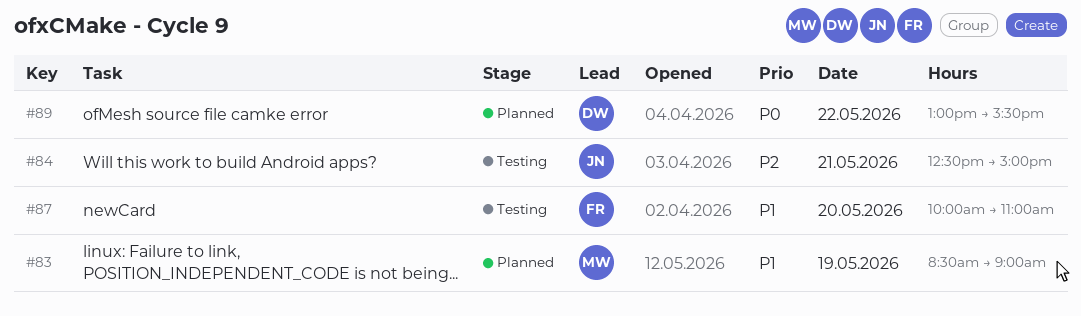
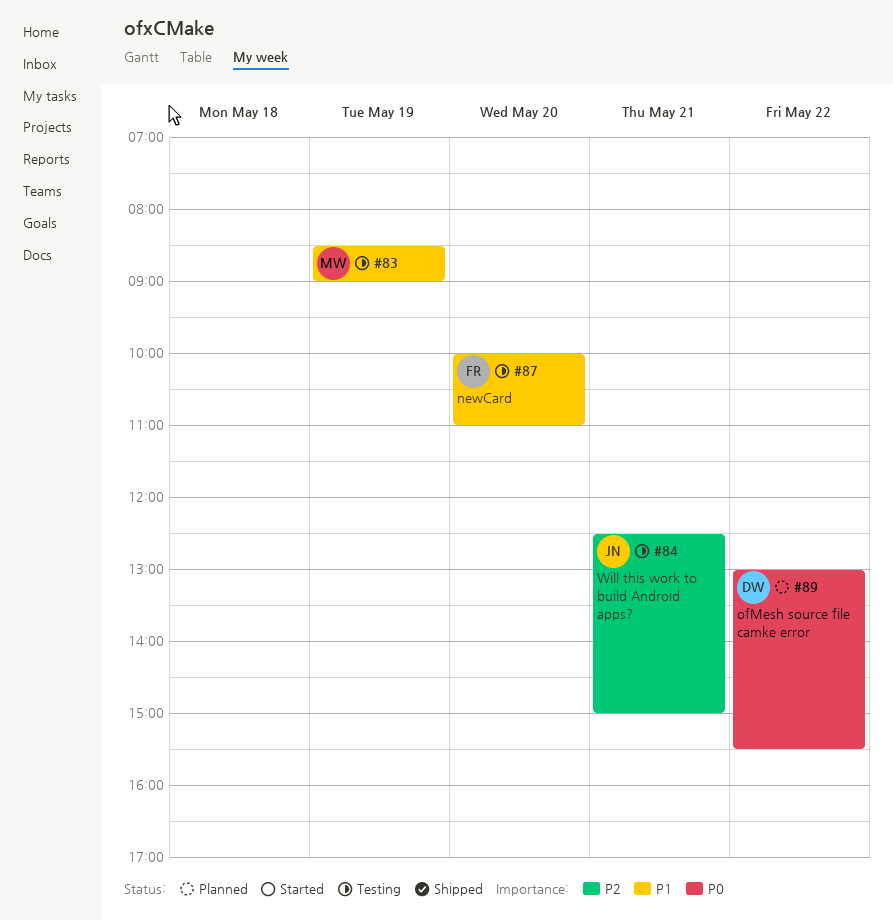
#83, status: Planned -> Testing

